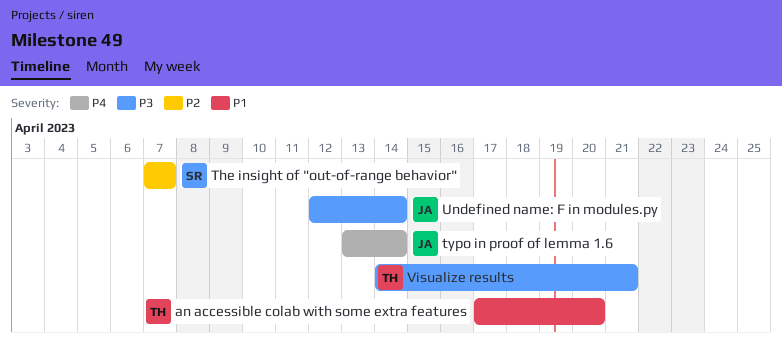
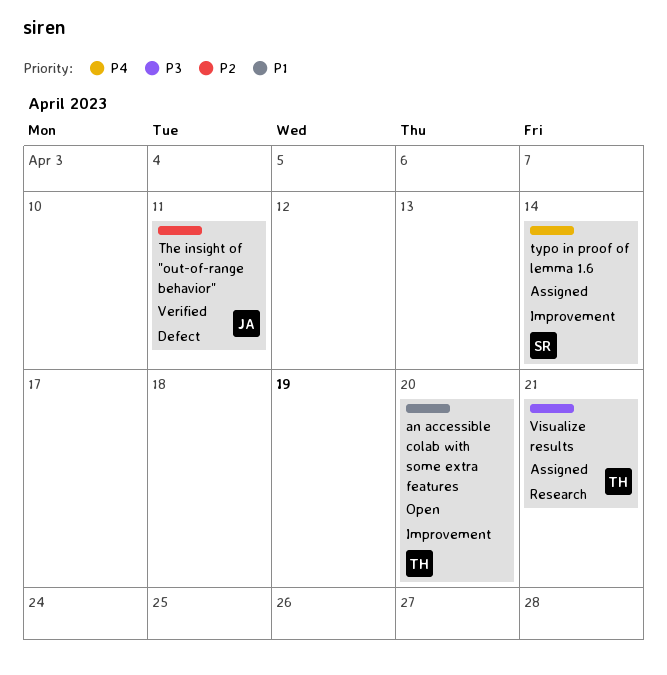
The insight of "out-of-range behavior", owner: SR -> JA
The insight of "out-of-range behavior", due: Apr 7 -> Apr 11
typo in proof of lemma 1.6, owner: JA -> SR
Undefined name: F in modules.py: present -> none

